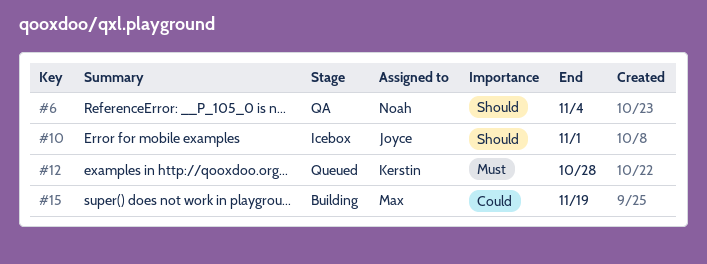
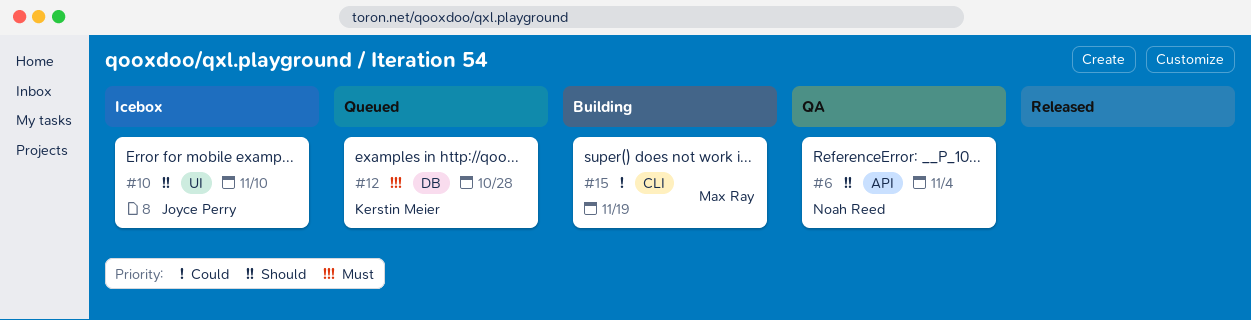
#10, due: Nov 1 -> Nov 10

